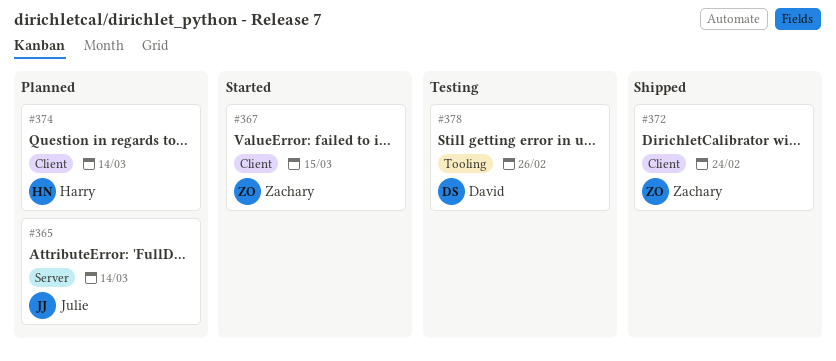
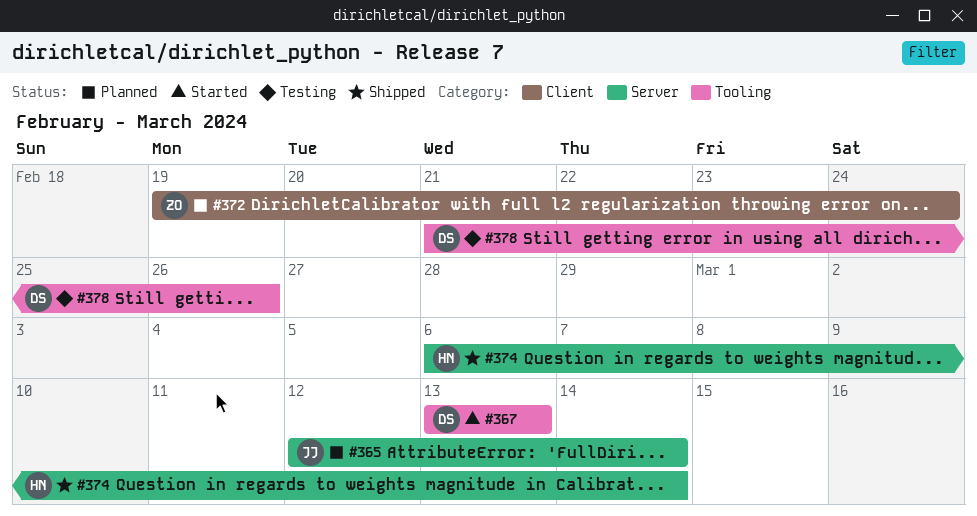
#367, owner: Zachary -> David
#367, label: Client -> Tooling
#367, due: Mar 15 -> Mar 13
#372, status: Shipped -> Planned
#374, status: Planned -> Shipped
#374, label: Client -> Server

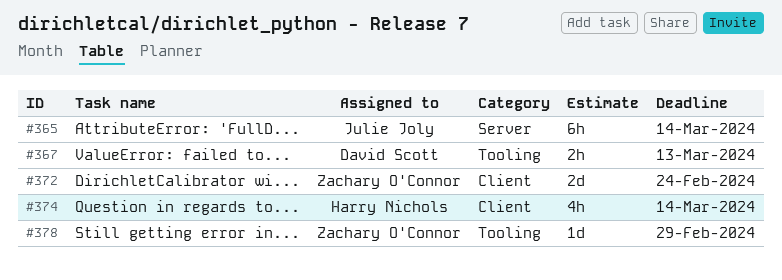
#374, label: Server -> Client
#378, owner: David Scott -> Zachary O'Connor
#378, due: Feb 26 -> Feb 29

